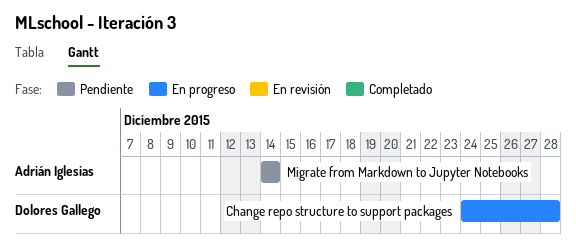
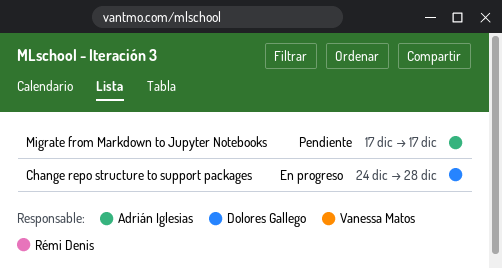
Migrate from Markdown to Jupyter Notebooks, start: Dec 14 -> Dec 17
Migrate from Markdown to Jupyter Notebooks, due: Dec 14 -> Dec 17

